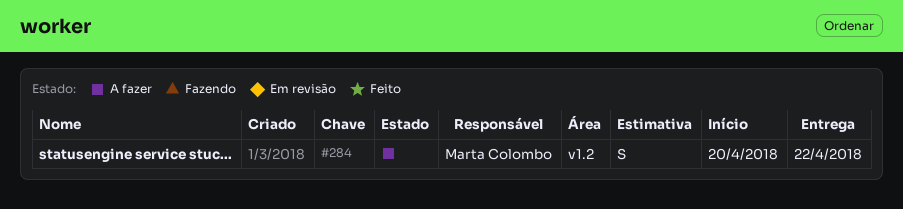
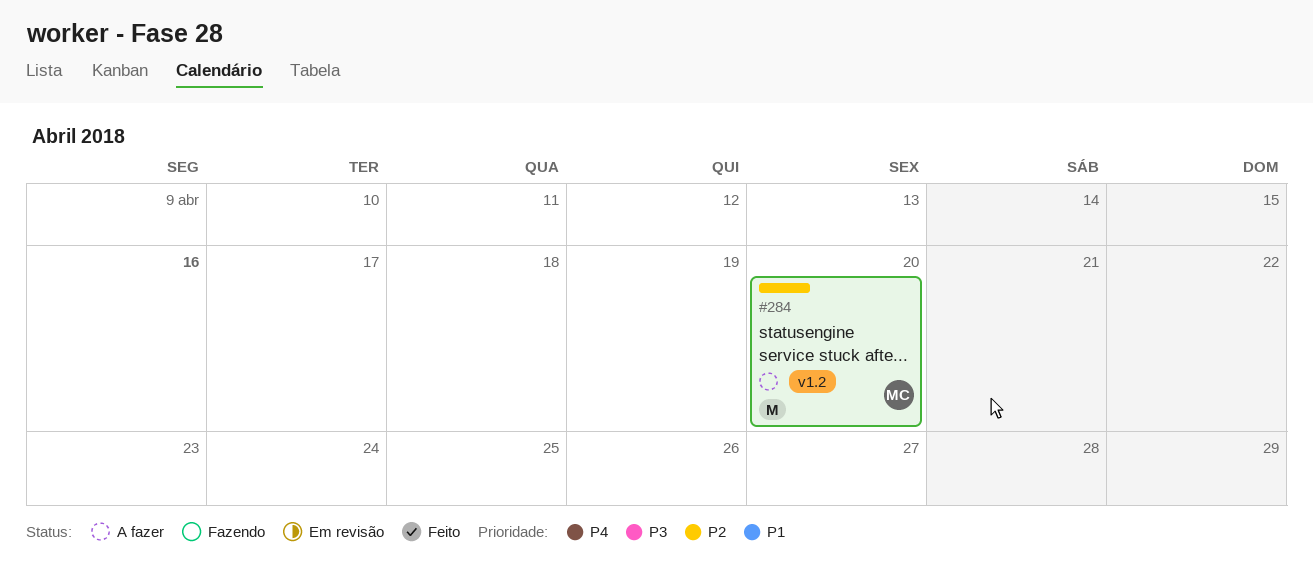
#284, estimate: S -> M
#284, due: Apr 22 -> Apr 20

